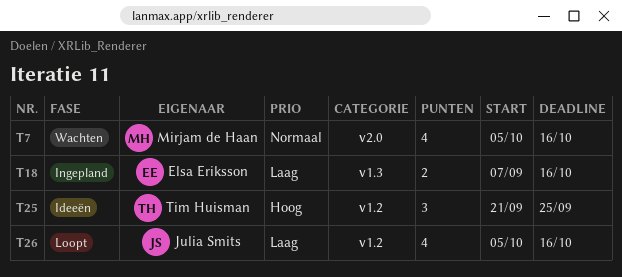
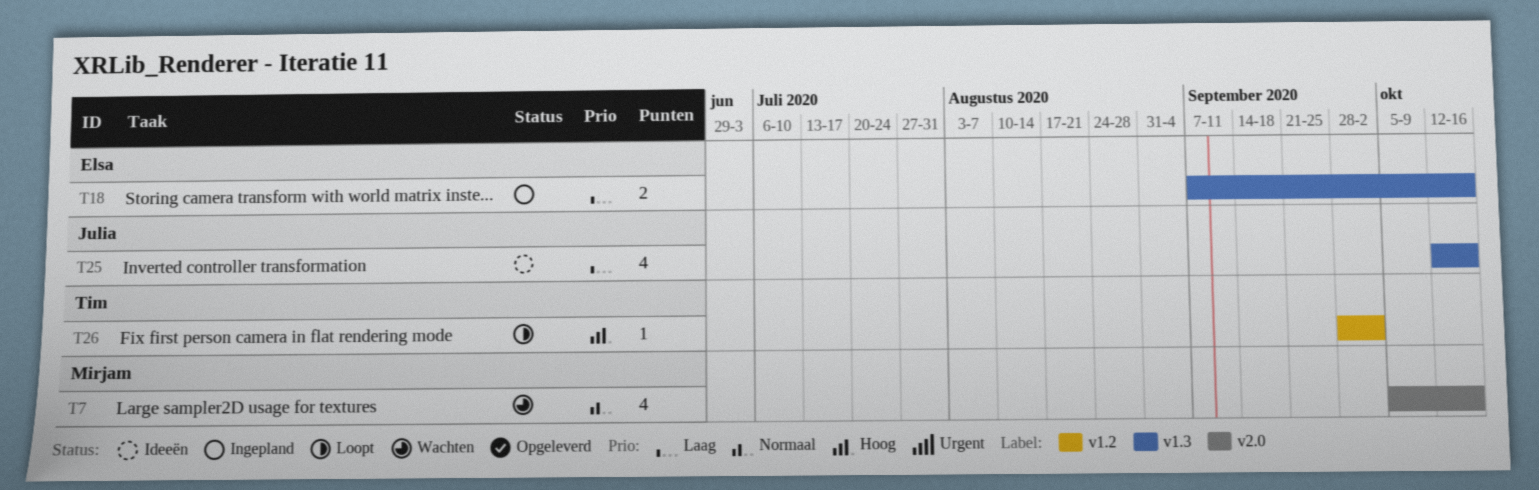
T25, owner: Tim Huisman -> Julia Smits
T25, priority: Hoog -> Laag
T25, label: v1.2 -> v1.3
T25, estimate: 3 -> 4
T25, start: Sep 21 -> Oct 12
T25, due: Sep 25 -> Oct 16
T26, owner: Julia Smits -> Tim Huisman
T26, priority: Laag -> Hoog
T26, estimate: 4 -> 1
T26, start: Oct 5 -> Sep 28
T26, due: Oct 16 -> Oct 2

